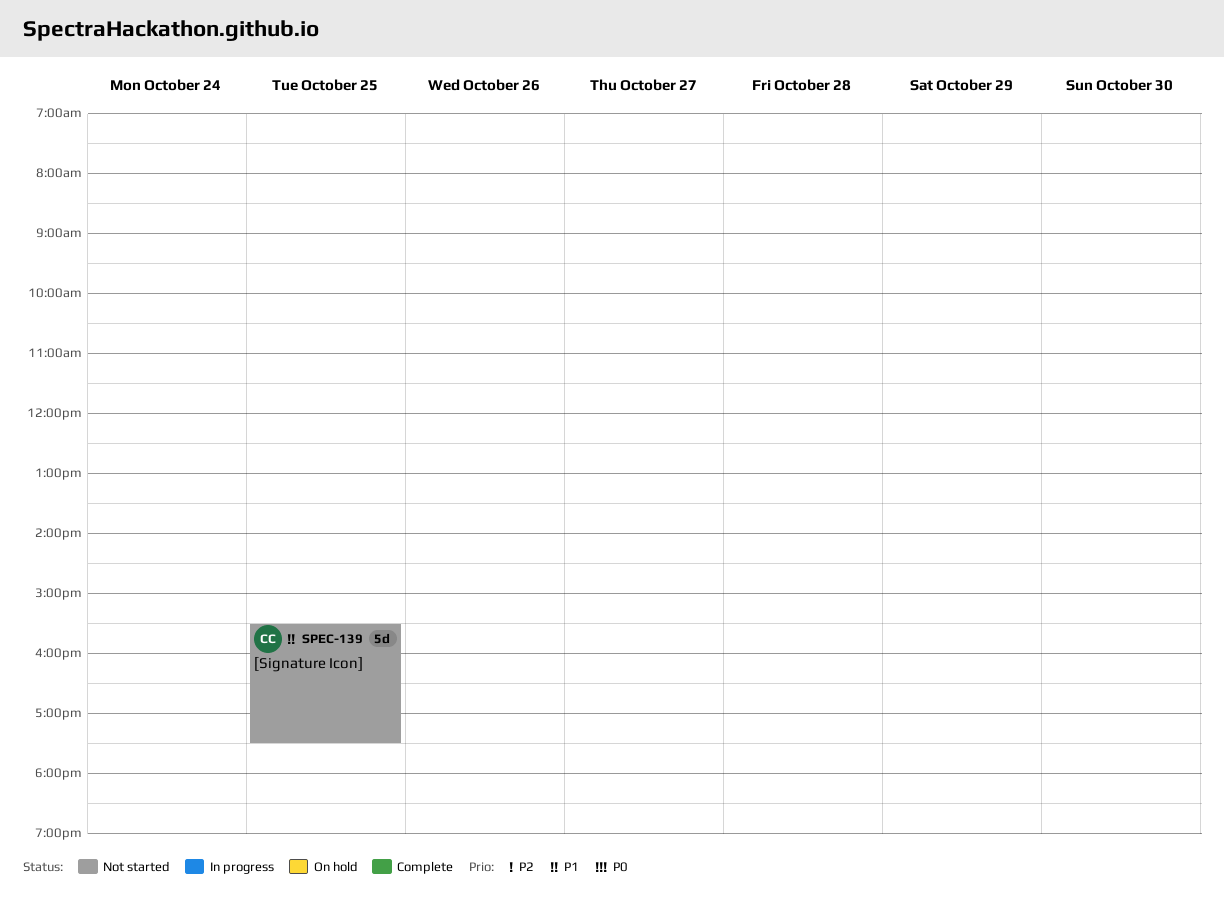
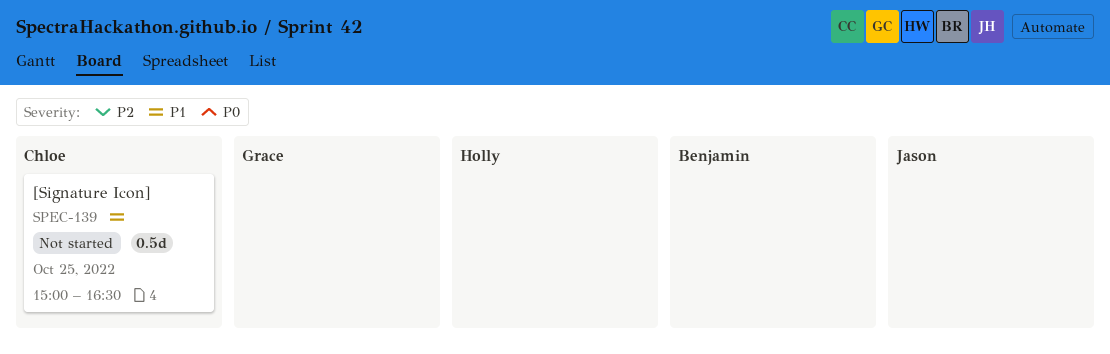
SPEC-139, estimate: 5d -> 0.5d
SPEC-139, begins: 15:30 -> 15:00
SPEC-139, ends: 17:30 -> 16:30

